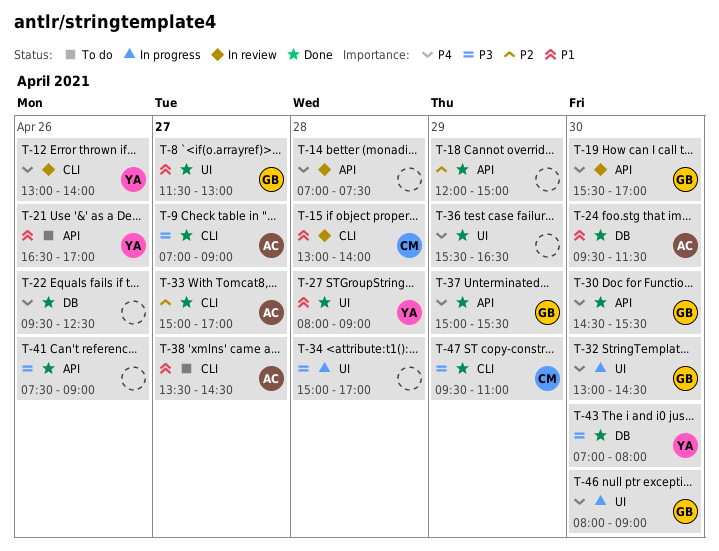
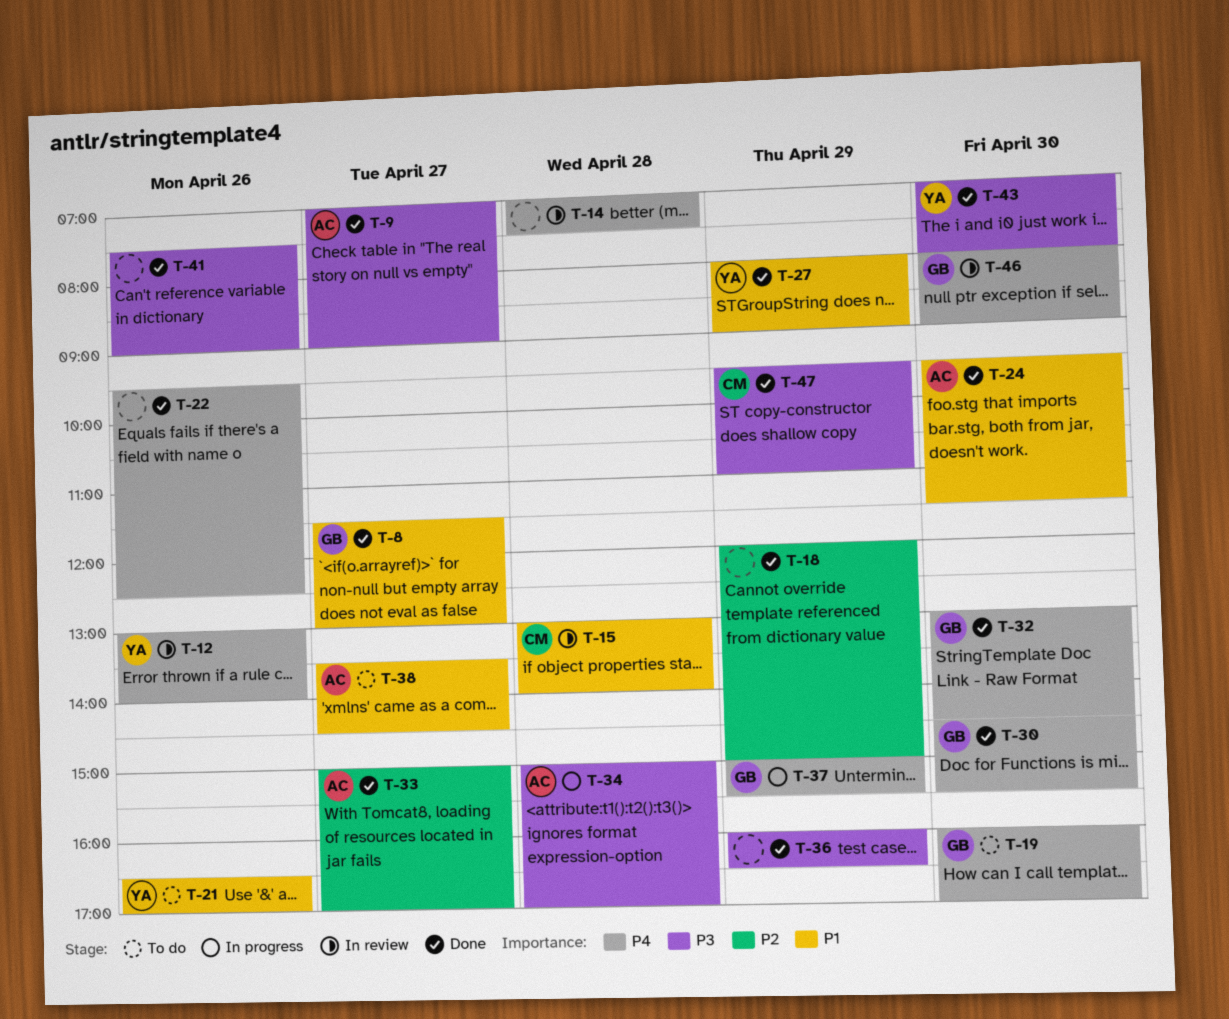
T-19, status: In review -> To do
T-19, begins: 15:30 -> 16:00
T-27, day: Apr 28 -> Apr 29
T-32, status: In progress -> Done
T-34, owner: none -> AC
T-36, priority: P4 -> P3
T-36, begins: 15:30 -> 16:00
T-37, status: Done -> In progress
T-46, status: In progress -> In review

